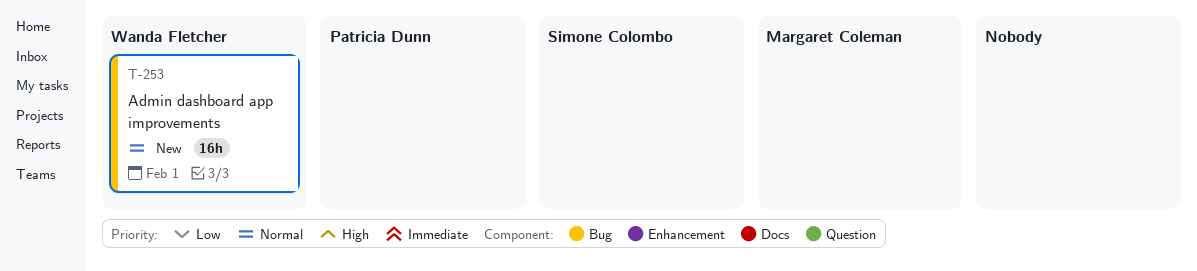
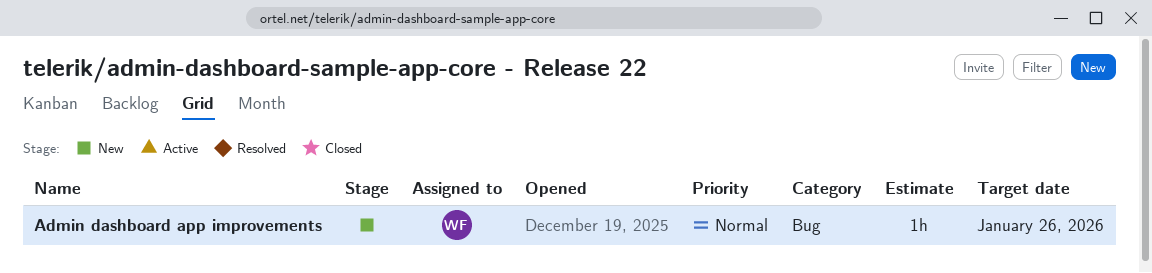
Admin dashboard app improvements, estimate: 16h -> 1h
Admin dashboard app improvements, due: Feb 1 -> Jan 26

